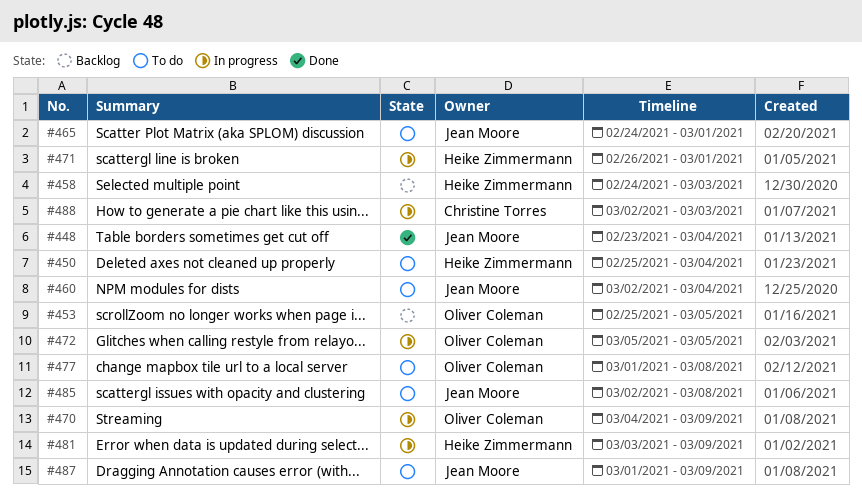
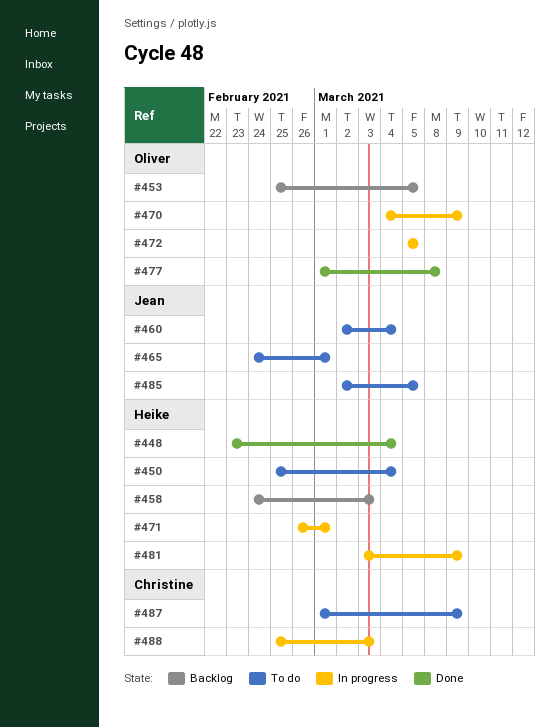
#448, owner: Jean Moore -> Heike Zimmermann
#477, status: To do -> Done
#485, due: Mar 8 -> Mar 5
#487, owner: Jean Moore -> Christine Torres
#488, start: Mar 2 -> Feb 25

